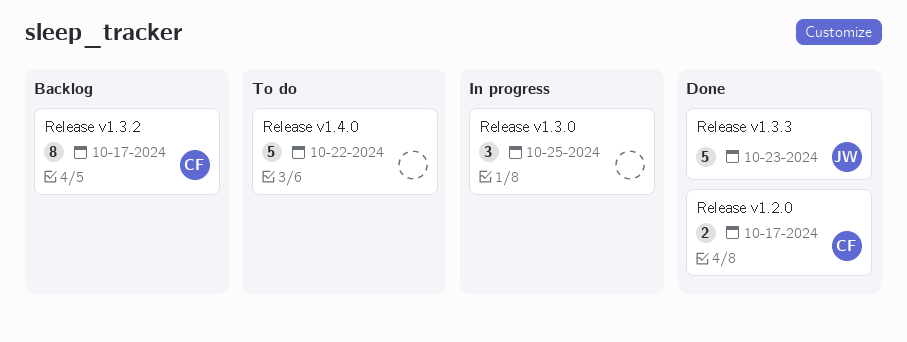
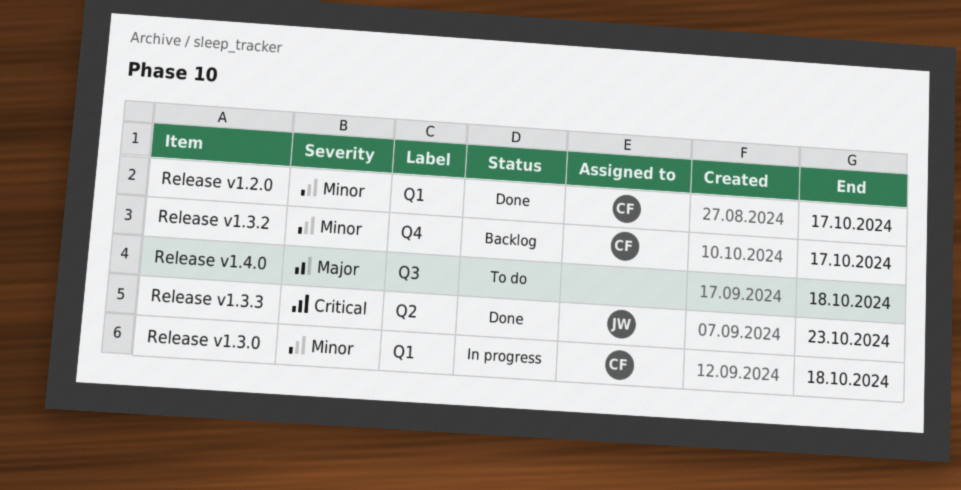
Release v1.3.0, owner: none -> CF
Release v1.3.0, due: Oct 25 -> Oct 18
Release v1.4.0, due: Oct 22 -> Oct 18

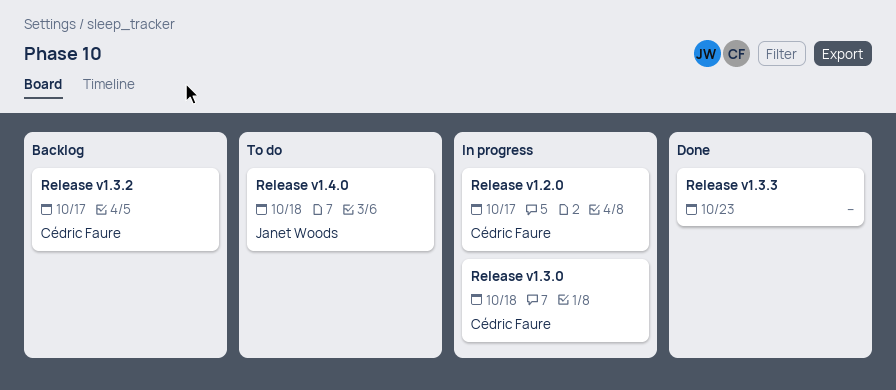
Release v1.2.0, status: Done -> In progress
Release v1.3.3, owner: Janet Woods -> none
Release v1.4.0, owner: none -> Janet Woods

